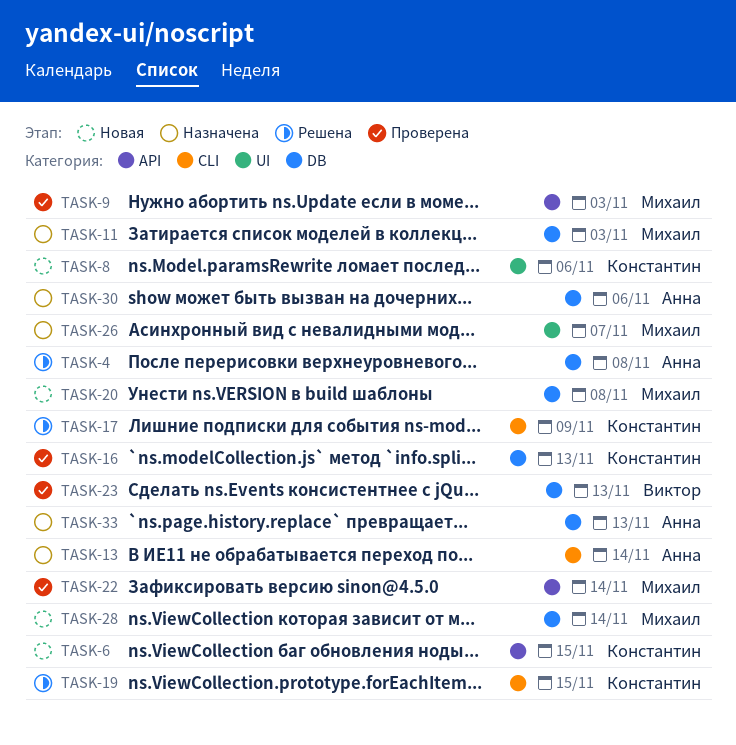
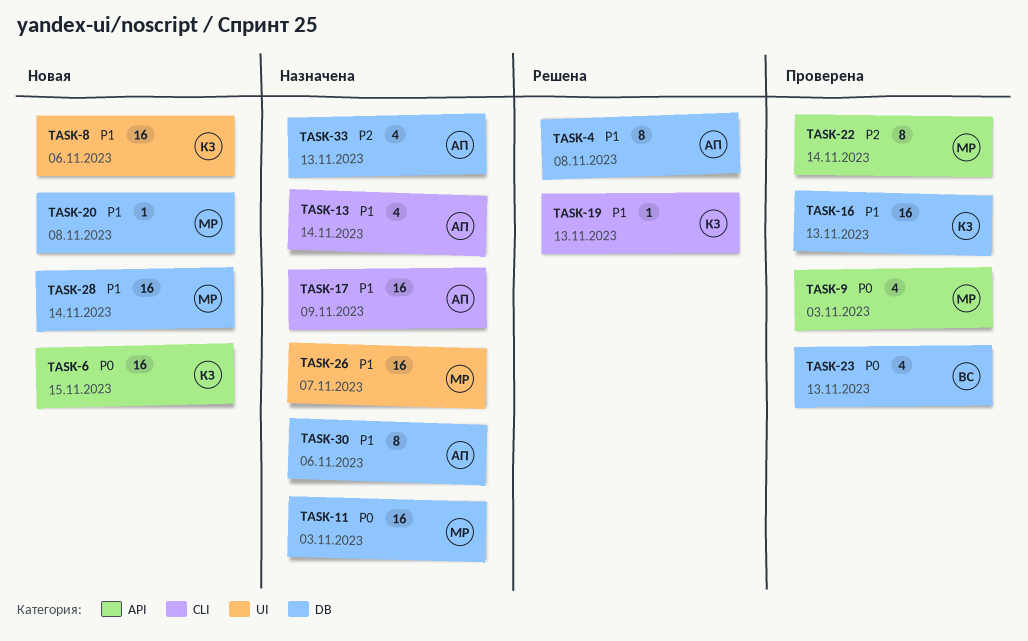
TASK-17, status: Решена -> Назначена
TASK-17, owner: Константин -> Анна
TASK-19, due: Nov 15 -> Nov 13

